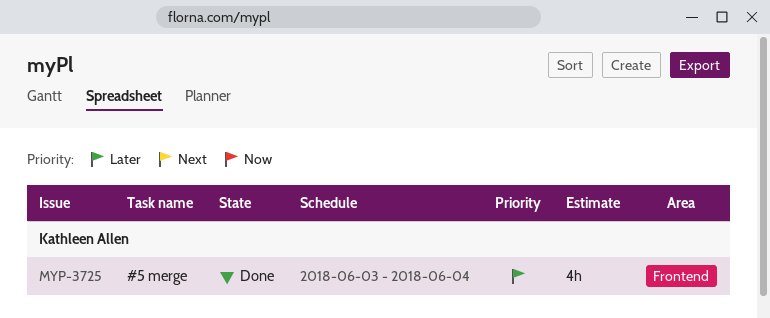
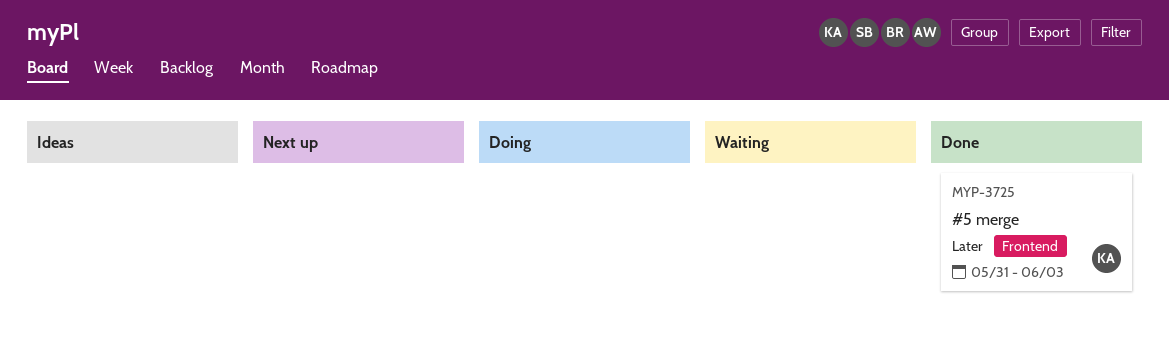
MYP-3725, start: Jun 3 -> May 31
MYP-3725, due: Jun 4 -> Jun 3

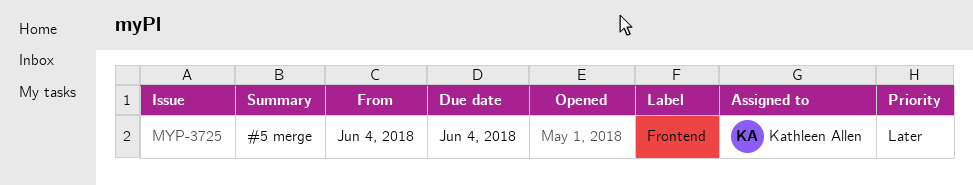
MYP-3725, start: May 31 -> Jun 4
MYP-3725, due: Jun 3 -> Jun 4

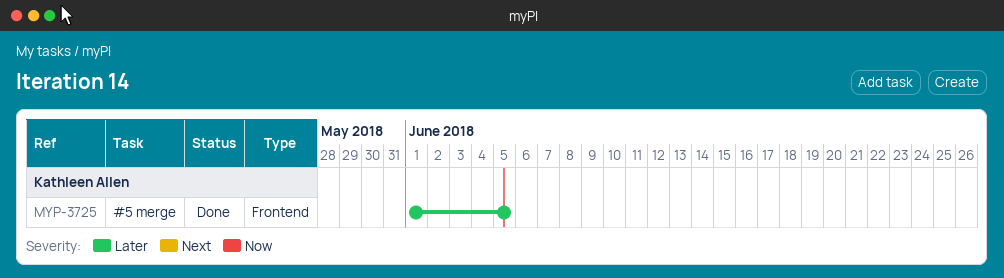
MYP-3725, start: Jun 4 -> Jun 1
MYP-3725, due: Jun 4 -> Jun 5

